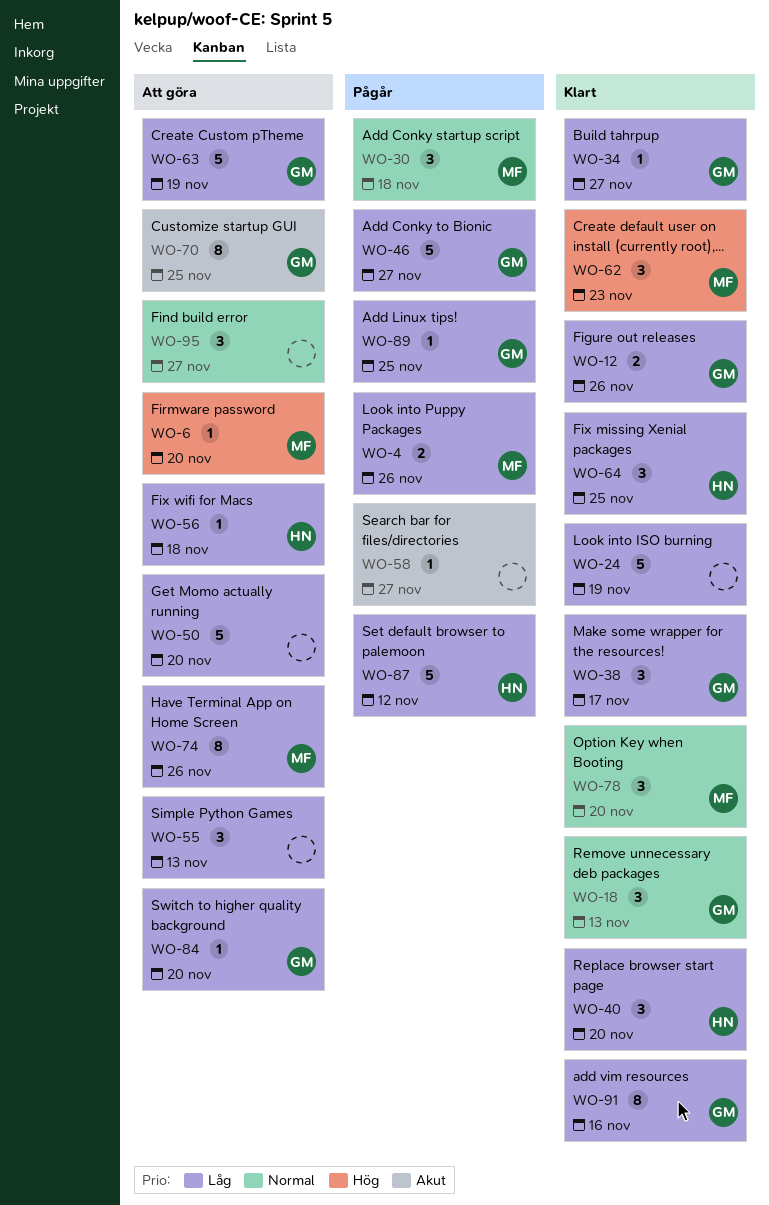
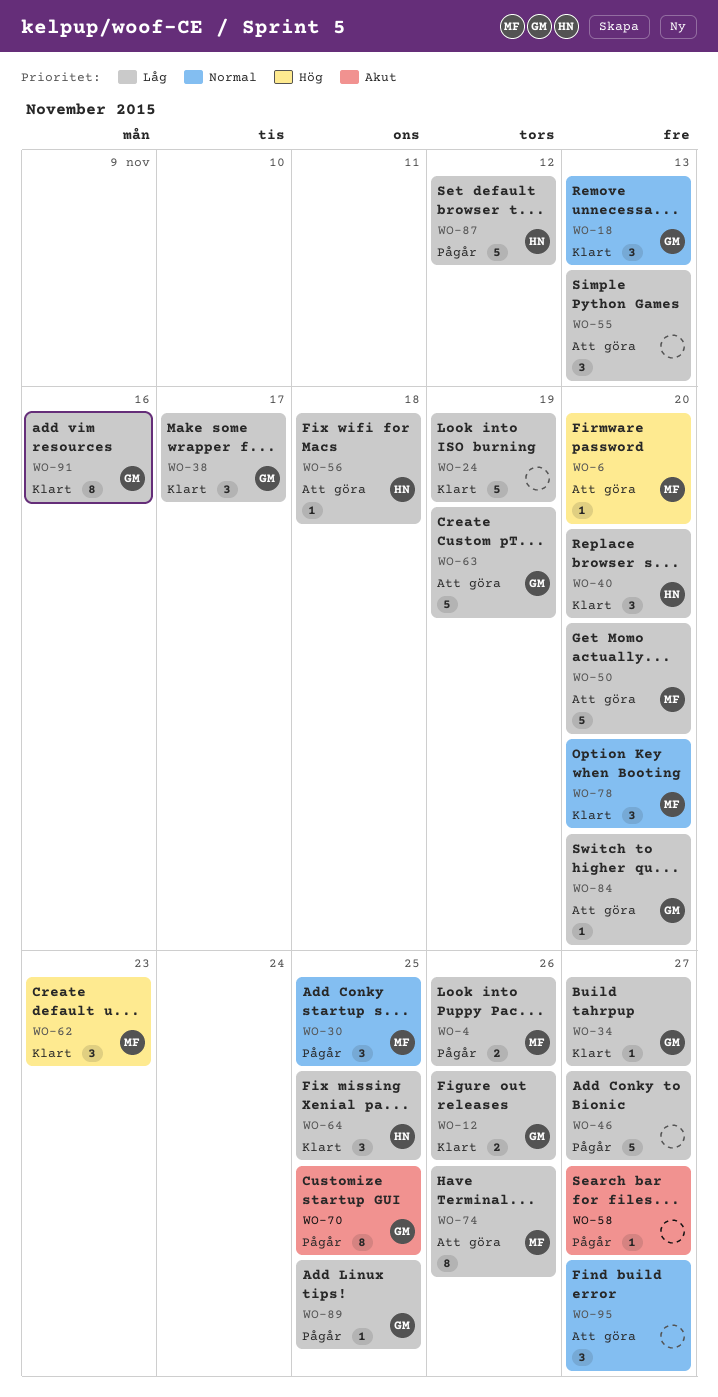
WO-30, due: Nov 18 -> Nov 25
WO-46, owner: GM -> none
WO-50, owner: none -> MF
WO-70, status: Att göra -> Pågår

